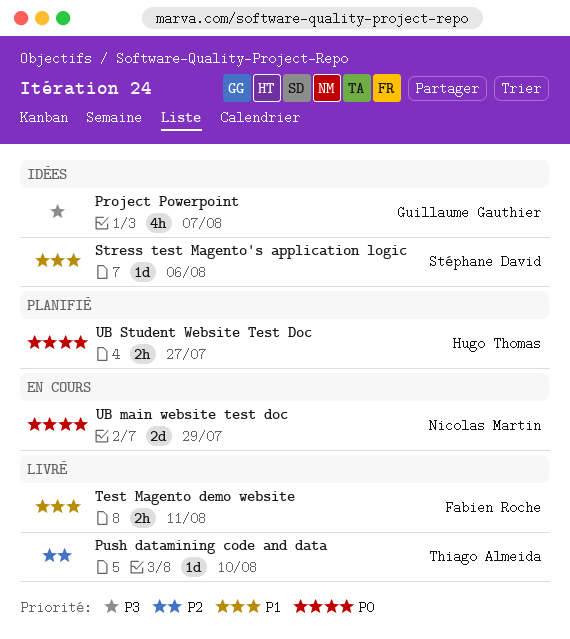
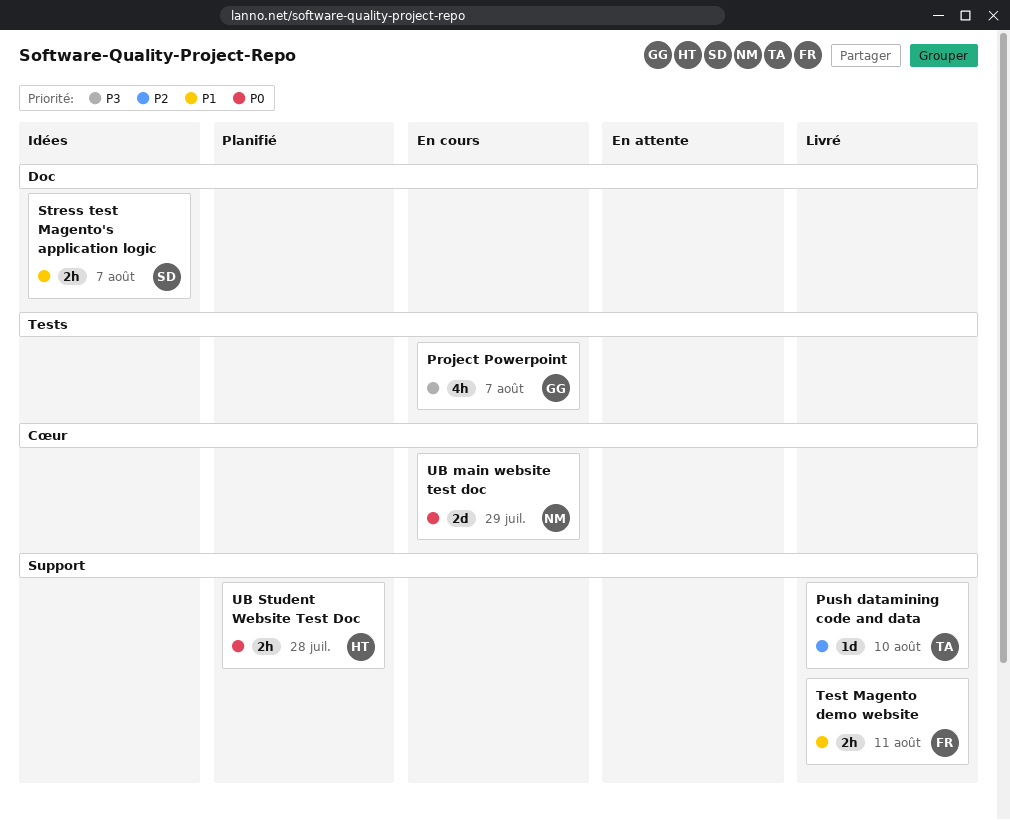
Project Powerpoint, status: Idées -> En cours
Stress test Magento's application logic, estimate: 1d -> 2h
Stress test Magento's application logic, due: Aug 6 -> Aug 7
UB Student Website Test Doc, due: Jul 27 -> Jul 28

